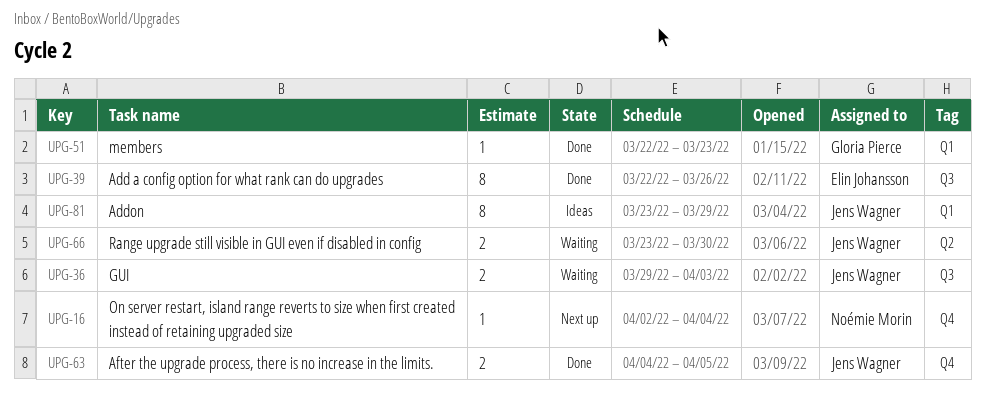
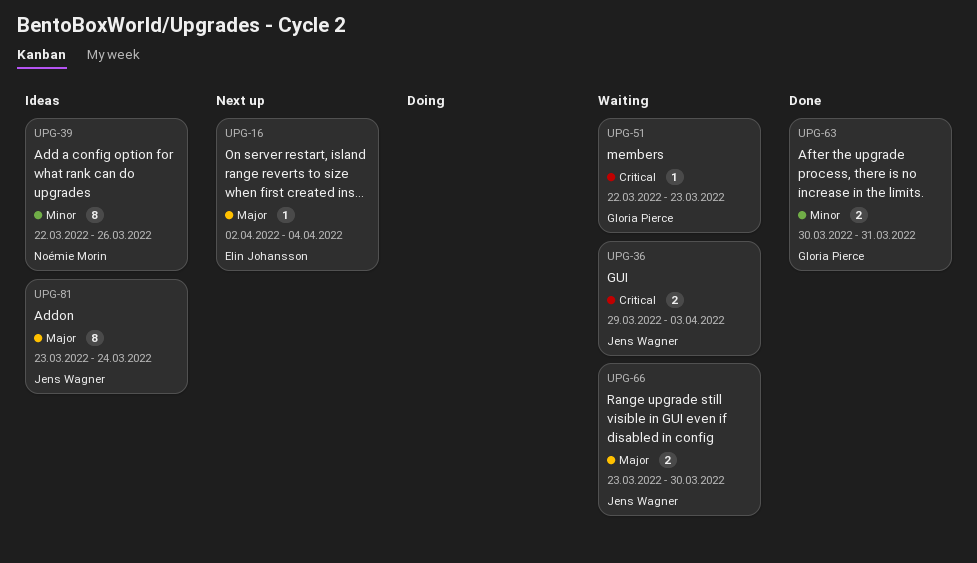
UPG-16, owner: Noémie Morin -> Elin Johansson
UPG-39, status: Done -> Ideas
UPG-39, owner: Elin Johansson -> Noémie Morin
UPG-51, status: Done -> Waiting
UPG-63, owner: Jens Wagner -> Gloria Pierce
UPG-63, start: Apr 4 -> Mar 30
UPG-63, due: Apr 5 -> Mar 31
UPG-81, due: Mar 29 -> Mar 24

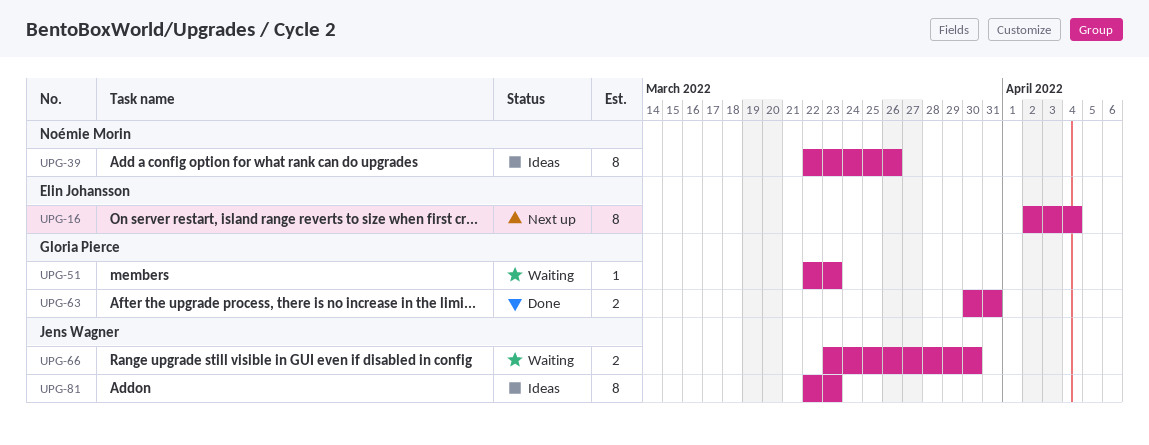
UPG-16, estimate: 1 -> 8
UPG-36: present -> none
UPG-81, start: Mar 23 -> Mar 22
UPG-81, due: Mar 24 -> Mar 23

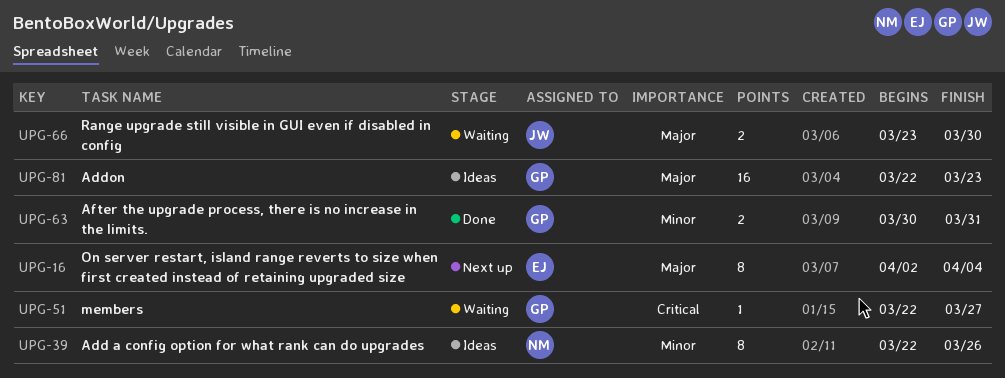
UPG-51, due: Mar 23 -> Mar 27
UPG-81, owner: Jens Wagner -> Gloria Pierce
UPG-81, estimate: 8 -> 16

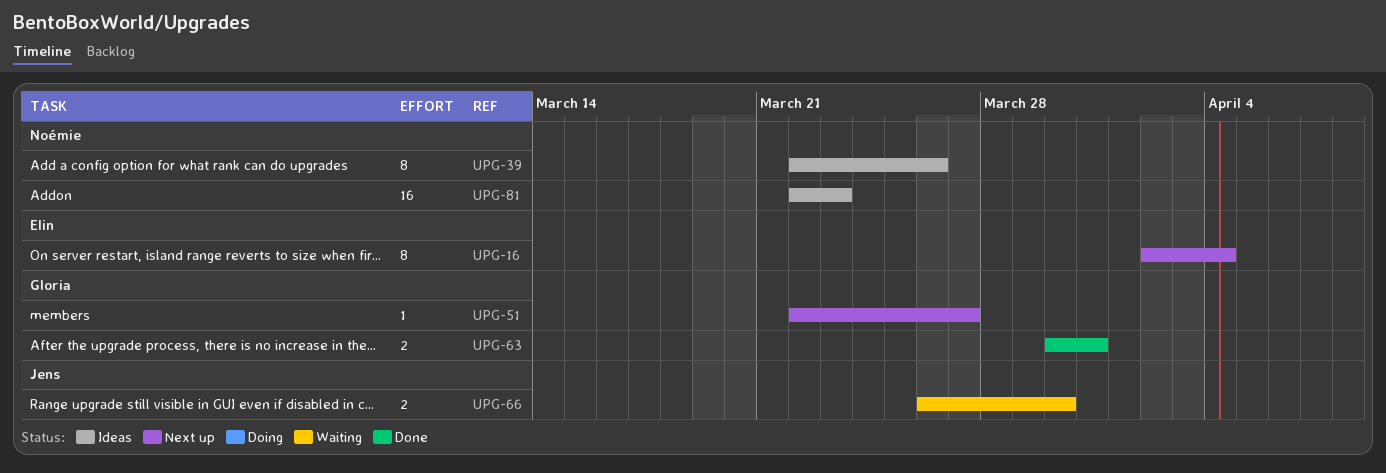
UPG-51, status: Waiting -> Next up
UPG-66, start: Mar 23 -> Mar 26
UPG-81, owner: Gloria -> Noémie

